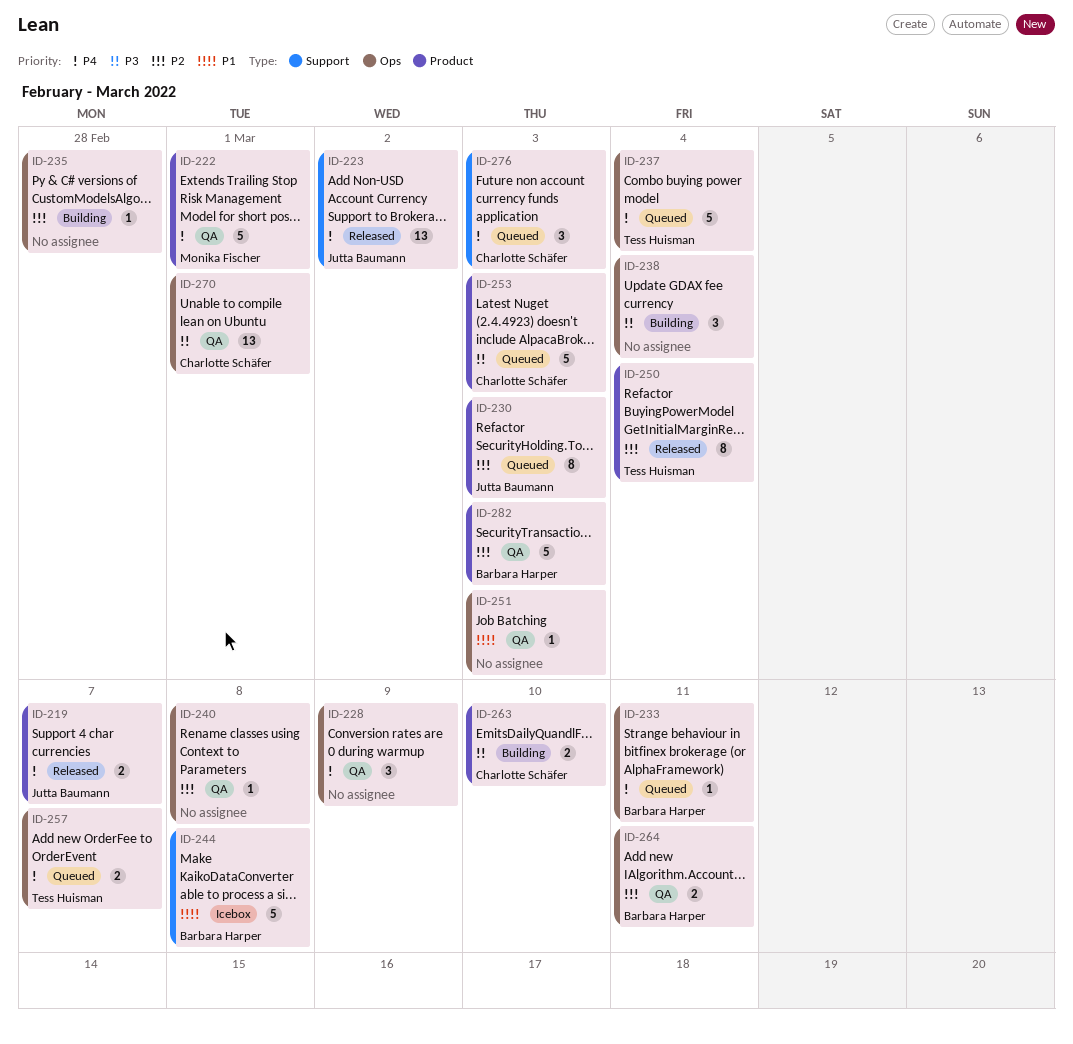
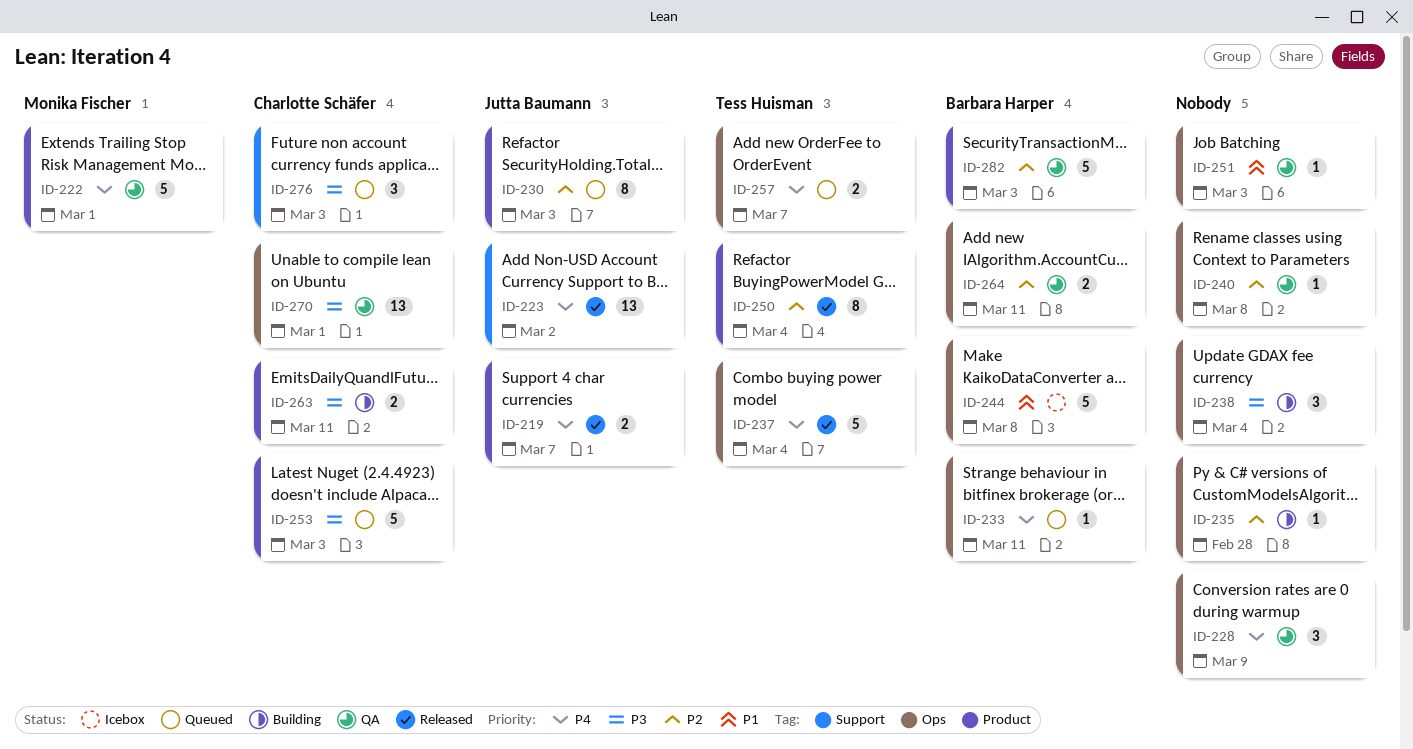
ID-237, status: Queued -> Released
ID-244, label: Support -> Ops
ID-263, due: Mar 10 -> Mar 11
ID-276, priority: P4 -> P3

